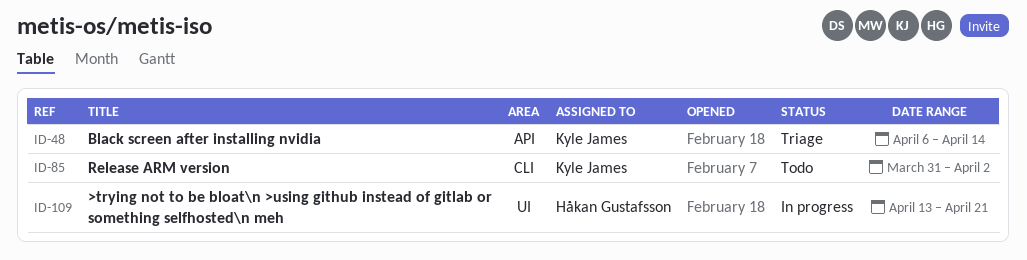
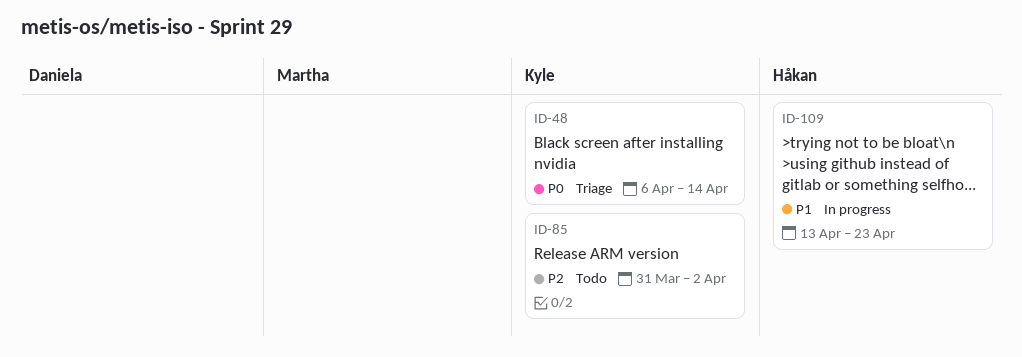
ID-109, due: Apr 21 -> Apr 23

